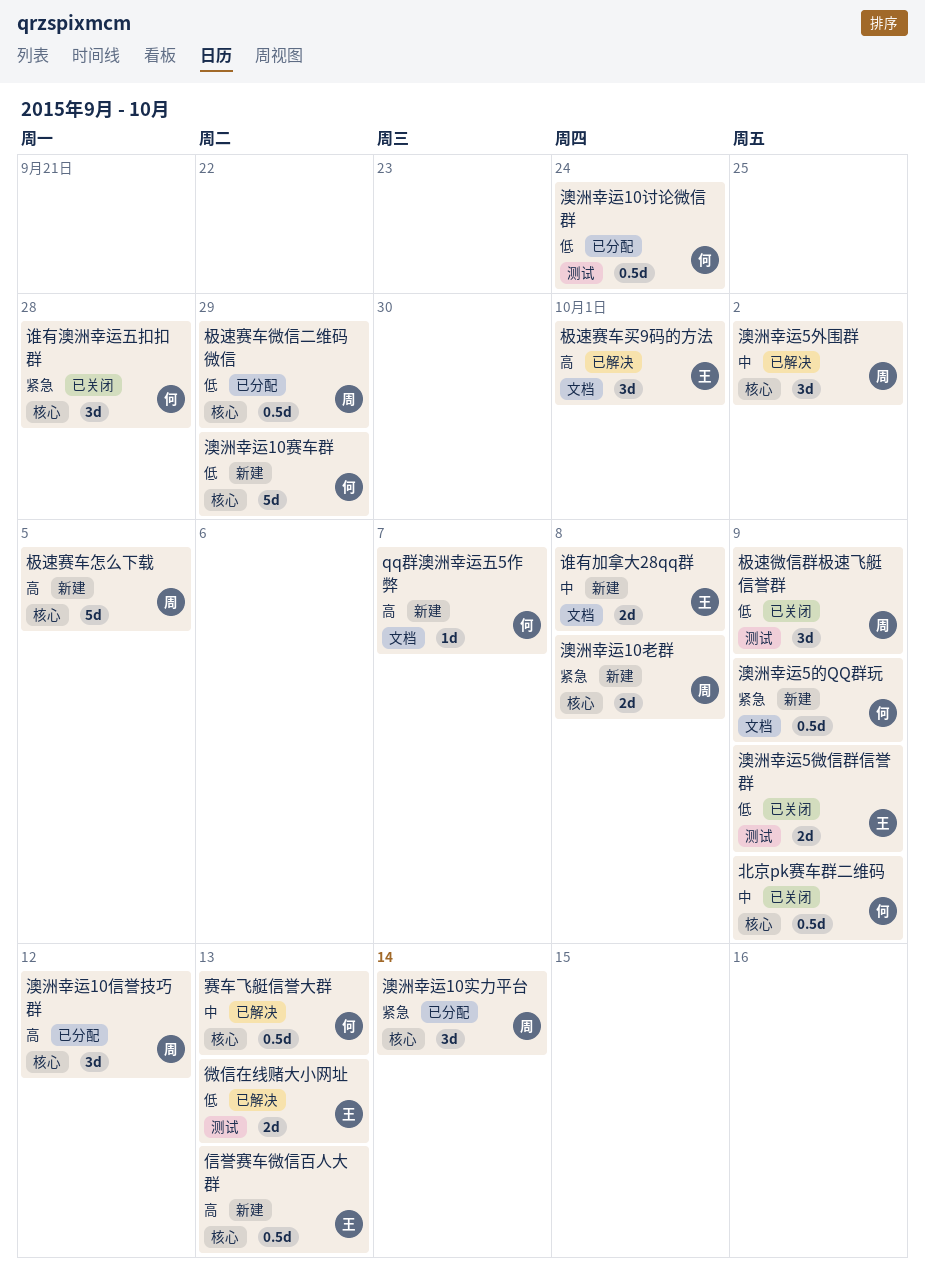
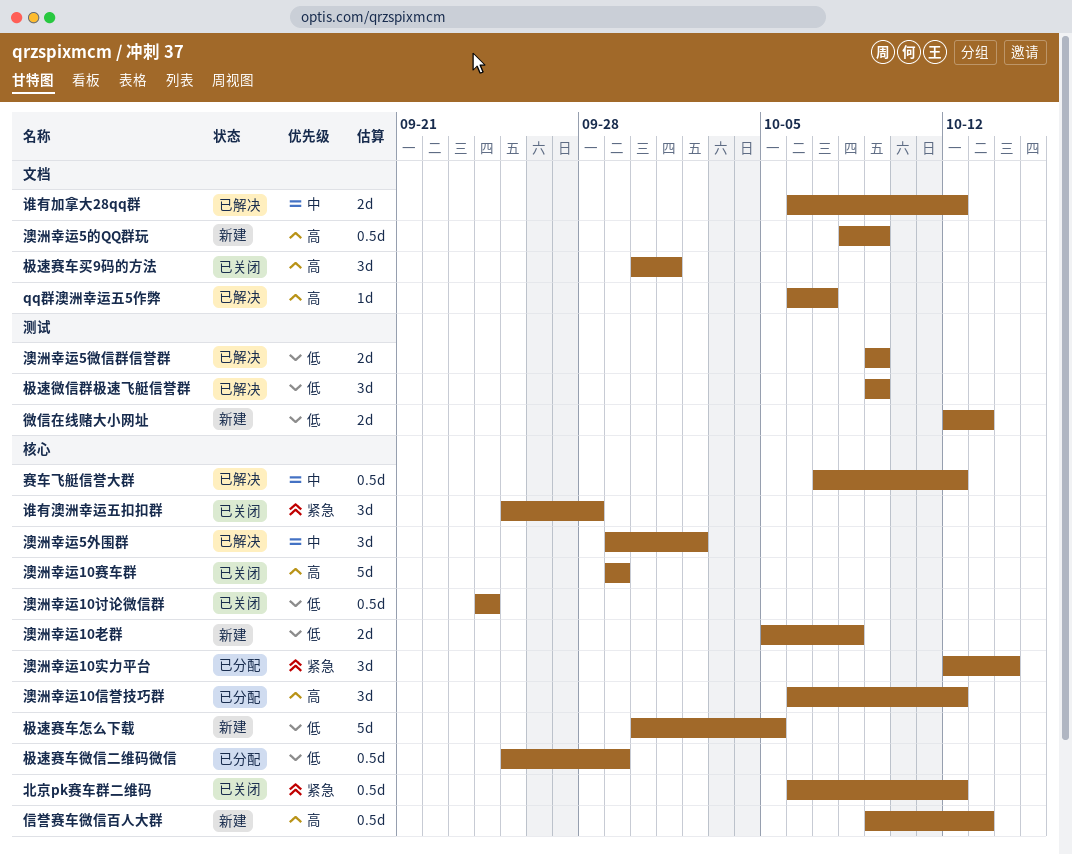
qq群澳洲幸运五5作弊, status: 新建 -> 已解决
北京pk赛车群二维码, priority: 中 -> 紧急
北京pk赛车群二维码, due: Oct 9 -> Oct 12
微信在线赌大小网址, status: 已解决 -> 新建
极速微信群极速飞艇信誉群, status: 已关闭 -> 已解决
极速赛车买9码的方法, status: 已解决 -> 已关闭
极速赛车怎么下载, priority: 高 -> 低
澳洲幸运10老群, priority: 紧急 -> 低
澳洲幸运10讨论微信群, status: 已分配 -> 已关闭
澳洲幸运10讨论微信群, label: 测试 -> 核心
澳洲幸运10赛车群, status: 新建 -> 已关闭
澳洲幸运10赛车群, priority: 低 -> 高
澳洲幸运5微信群信誉群, status: 已关闭 -> 已解决
澳洲幸运5的QQ群玩, priority: 紧急 -> 高
谁有加拿大28qq群, status: 新建 -> 已解决
谁有加拿大28qq群, due: Oct 8 -> Oct 12
赛车飞艇信誉大群, due: Oct 13 -> Oct 12

